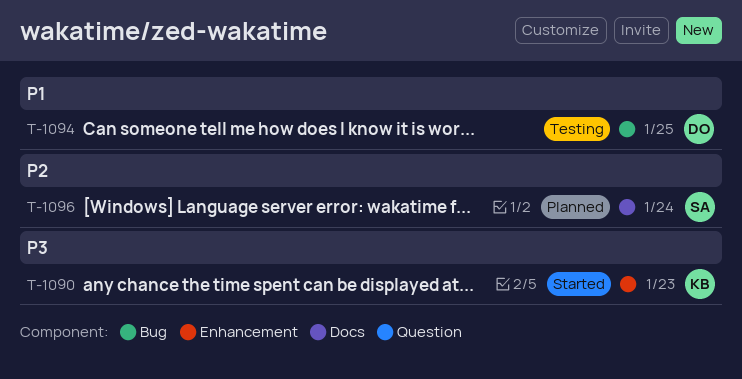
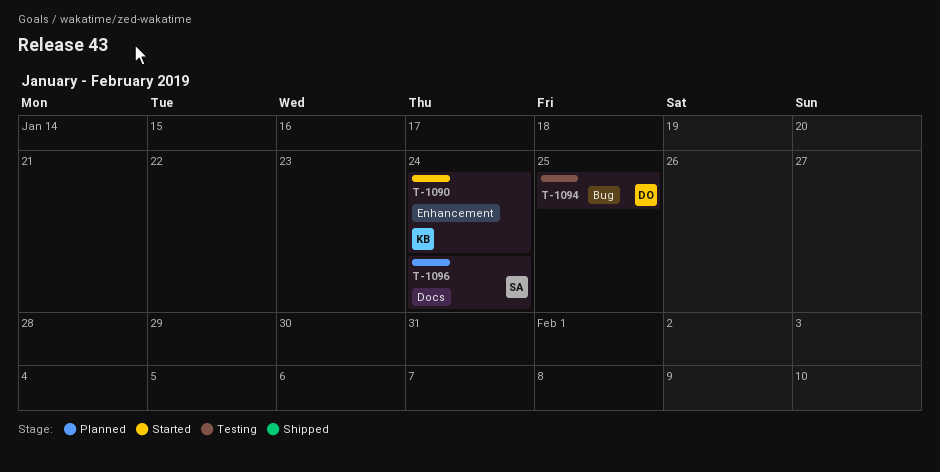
T-1090, due: Jan 23 -> Jan 24

